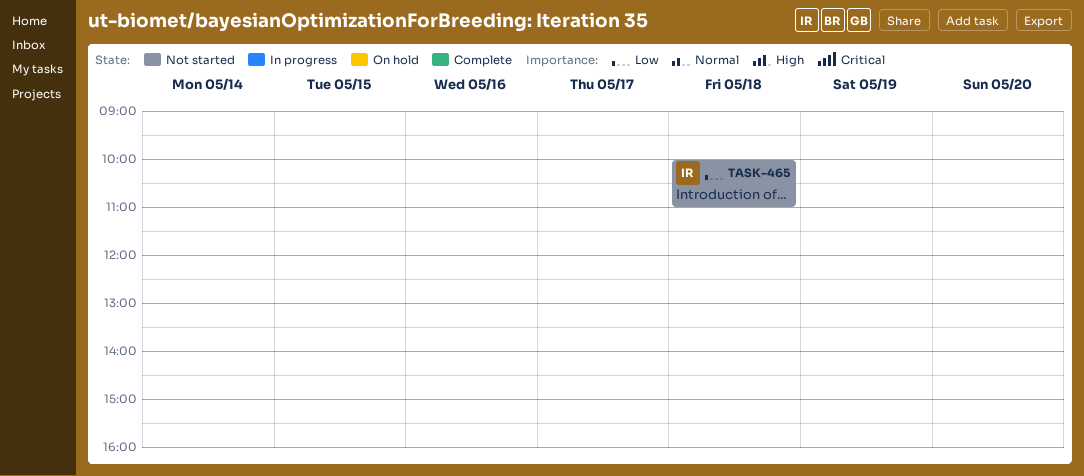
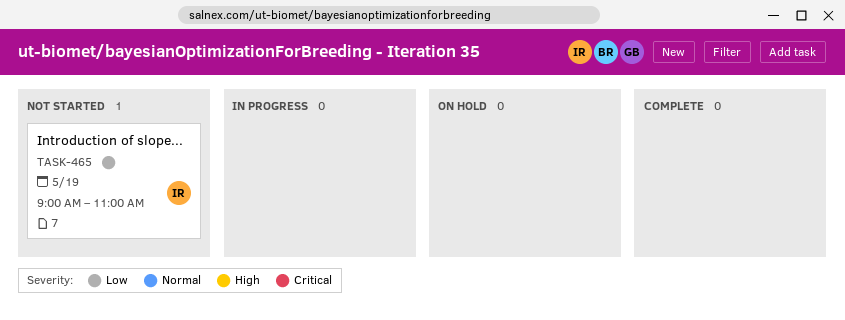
TASK-465, day: May 18 -> May 19
TASK-465, begins: 10:00 -> 09:00

